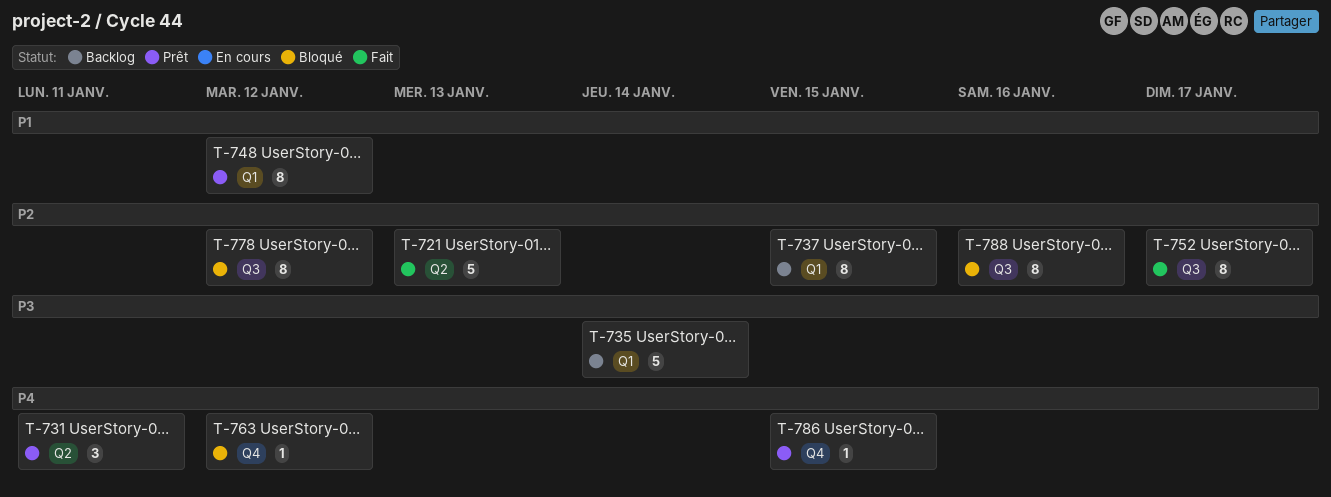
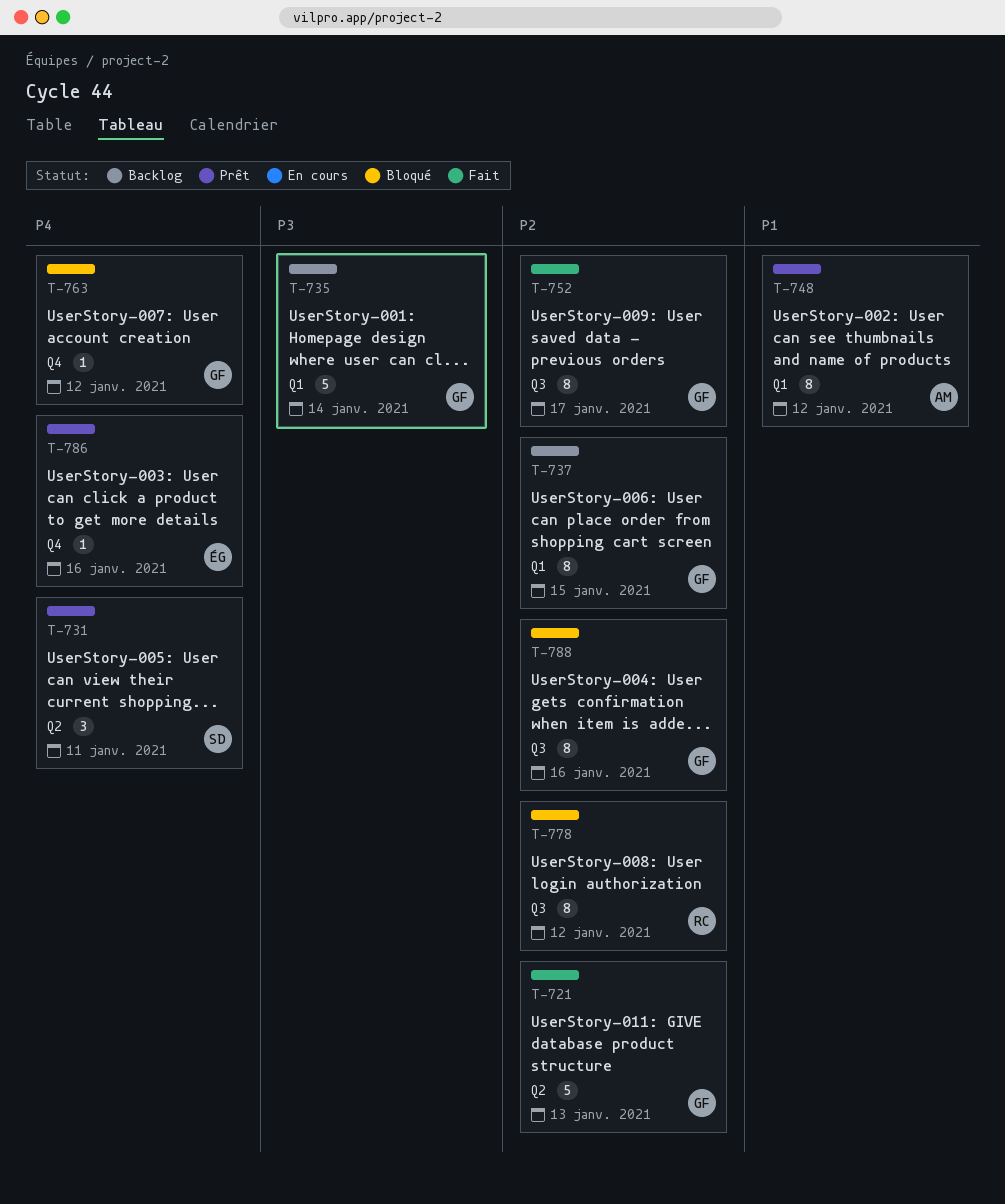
T-786, due: Jan 15 -> Jan 16

